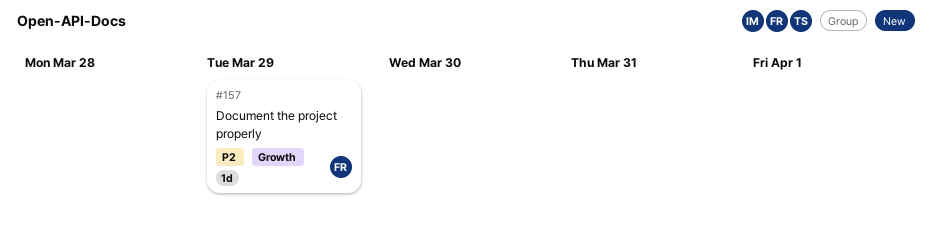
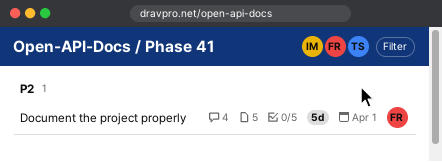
Document the project properly, estimate: 1d -> 5d
Document the project properly, due: Mar 29 -> Apr 1

